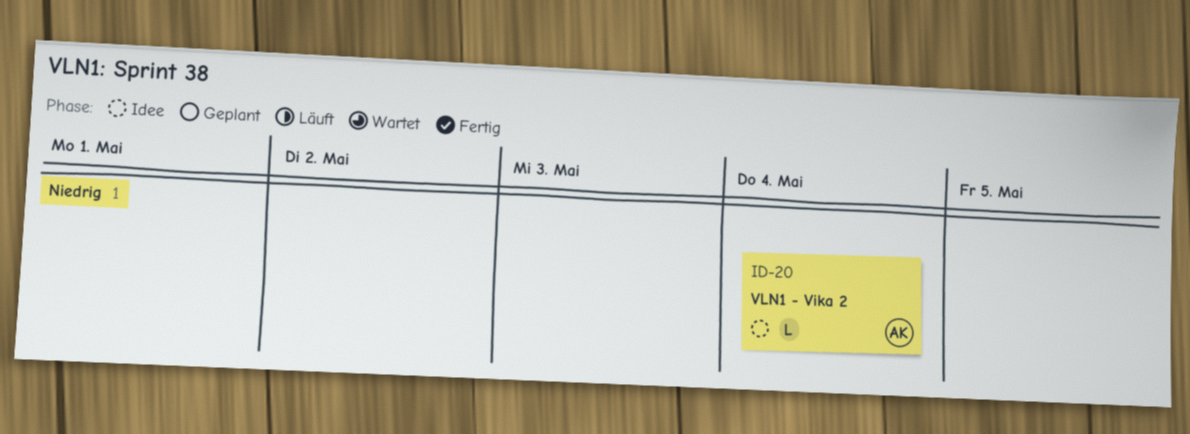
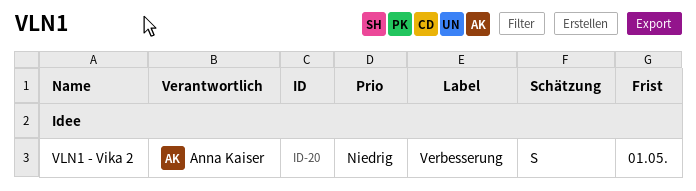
ID-20, estimate: L -> S
ID-20, due: May 4 -> May 1

